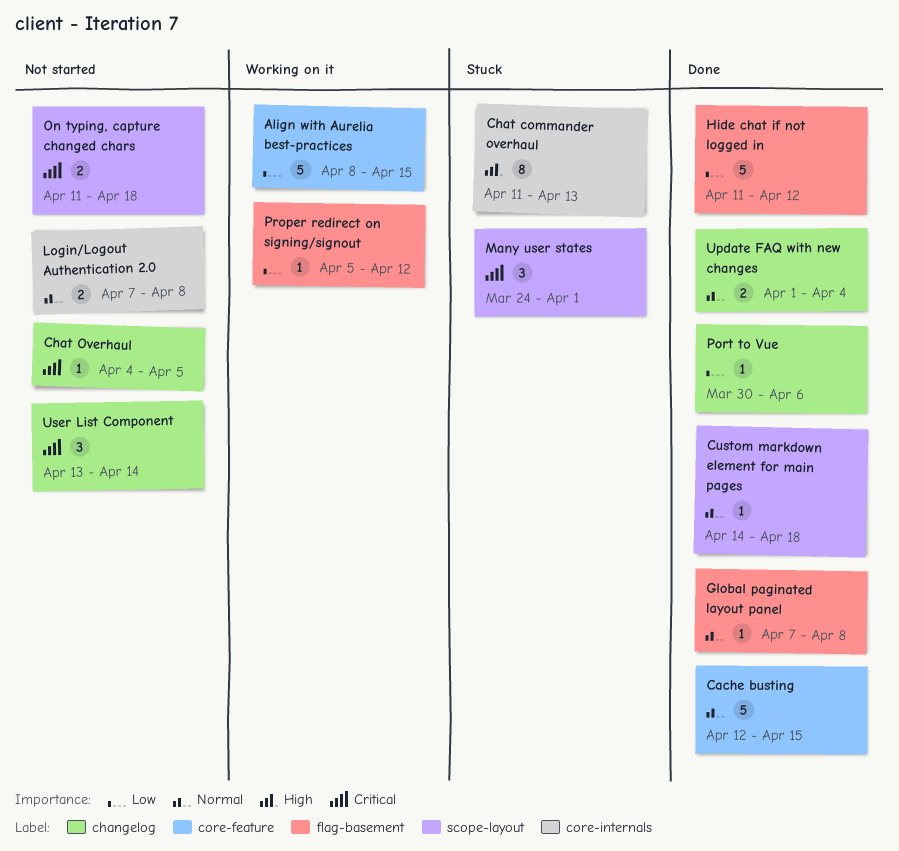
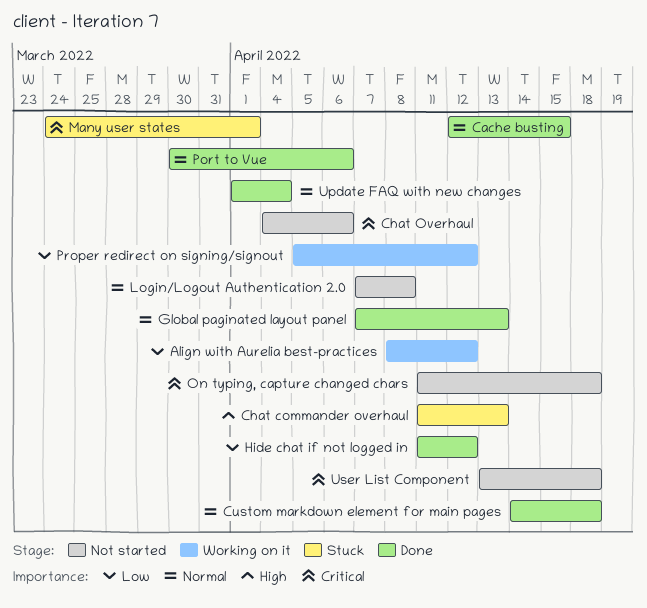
Align with Aurelia best-practices, due: Apr 15 -> Apr 12
Chat Overhaul, due: Apr 5 -> Apr 6
Global paginated layout panel, due: Apr 8 -> Apr 13
Port to Vue, priority: Low -> Normal
User List Component, due: Apr 14 -> Apr 18

